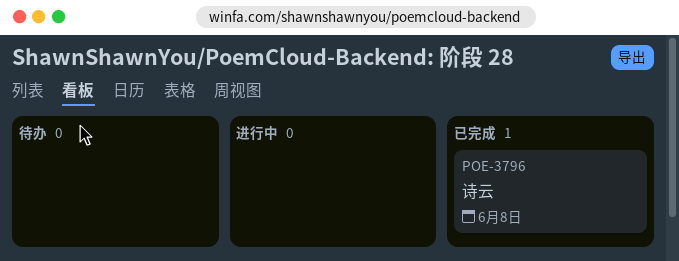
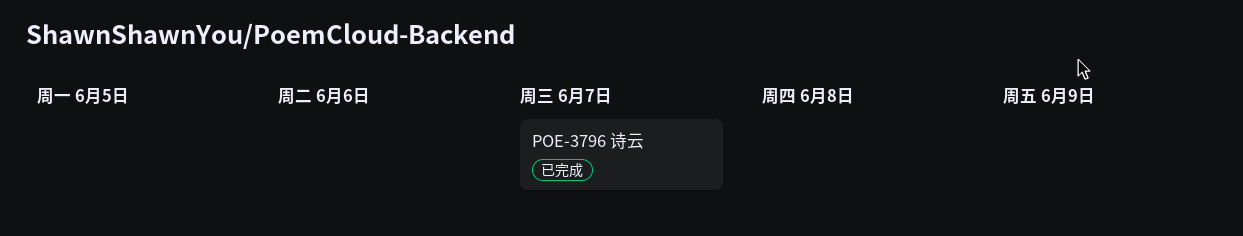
POE-3796, due: Jun 8 -> Jun 7

